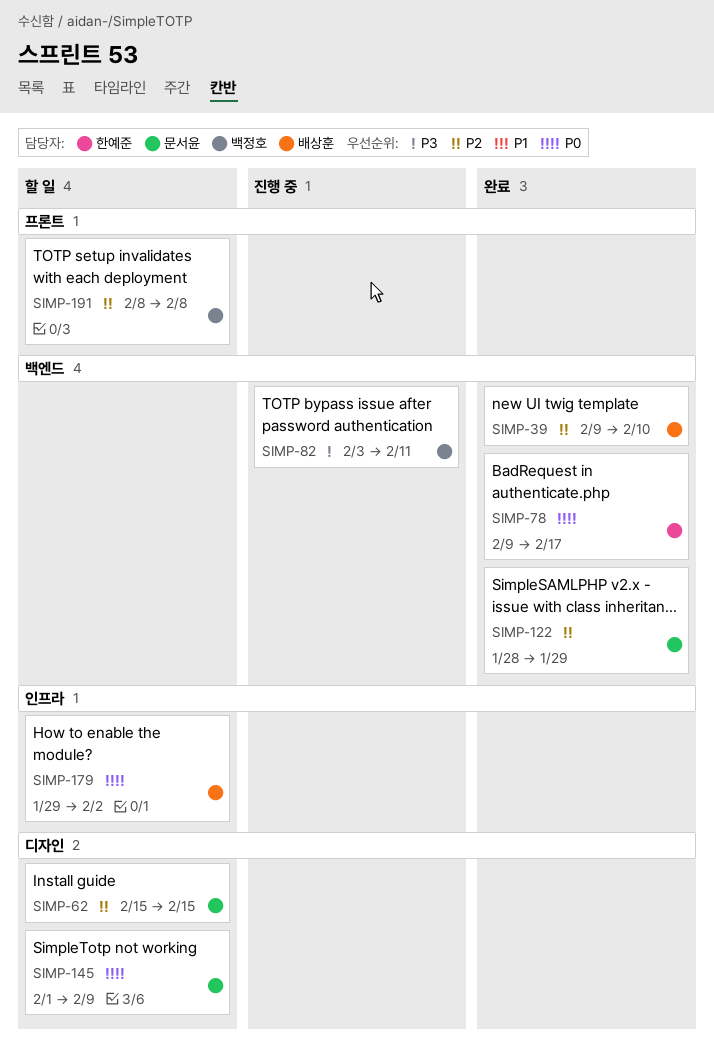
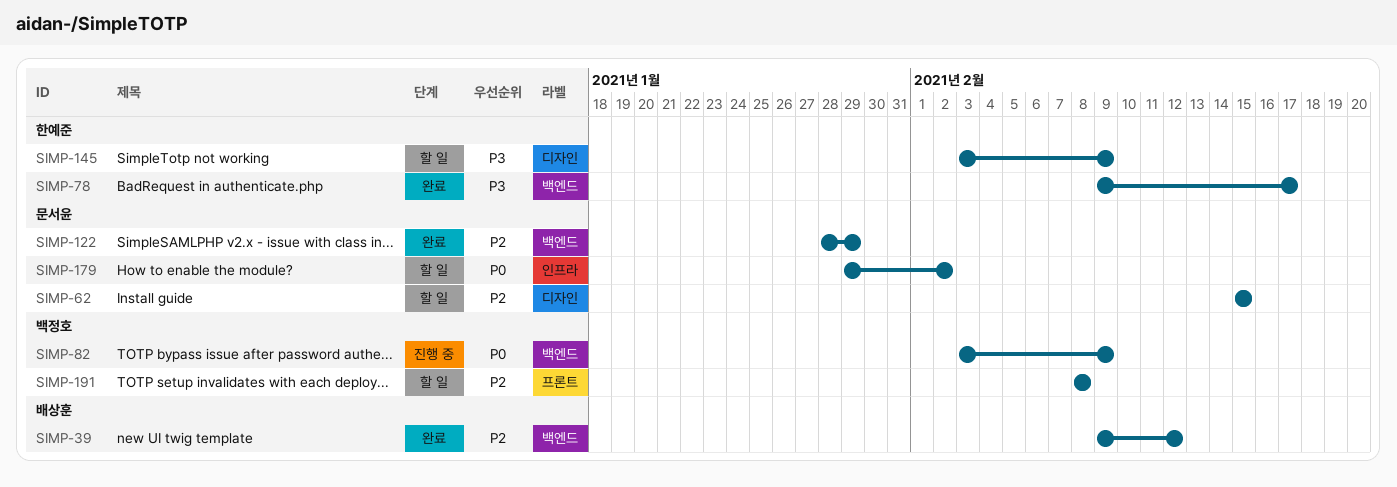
SIMP-39, due: Feb 10 -> Feb 12
SIMP-78, priority: P0 -> P3
SIMP-82, priority: P3 -> P0
SIMP-82, due: Feb 11 -> Feb 9
SIMP-145, owner: 문서윤 -> 한예준
SIMP-145, priority: P0 -> P3
SIMP-145, start: Feb 1 -> Feb 3
SIMP-179, owner: 배상훈 -> 문서윤

